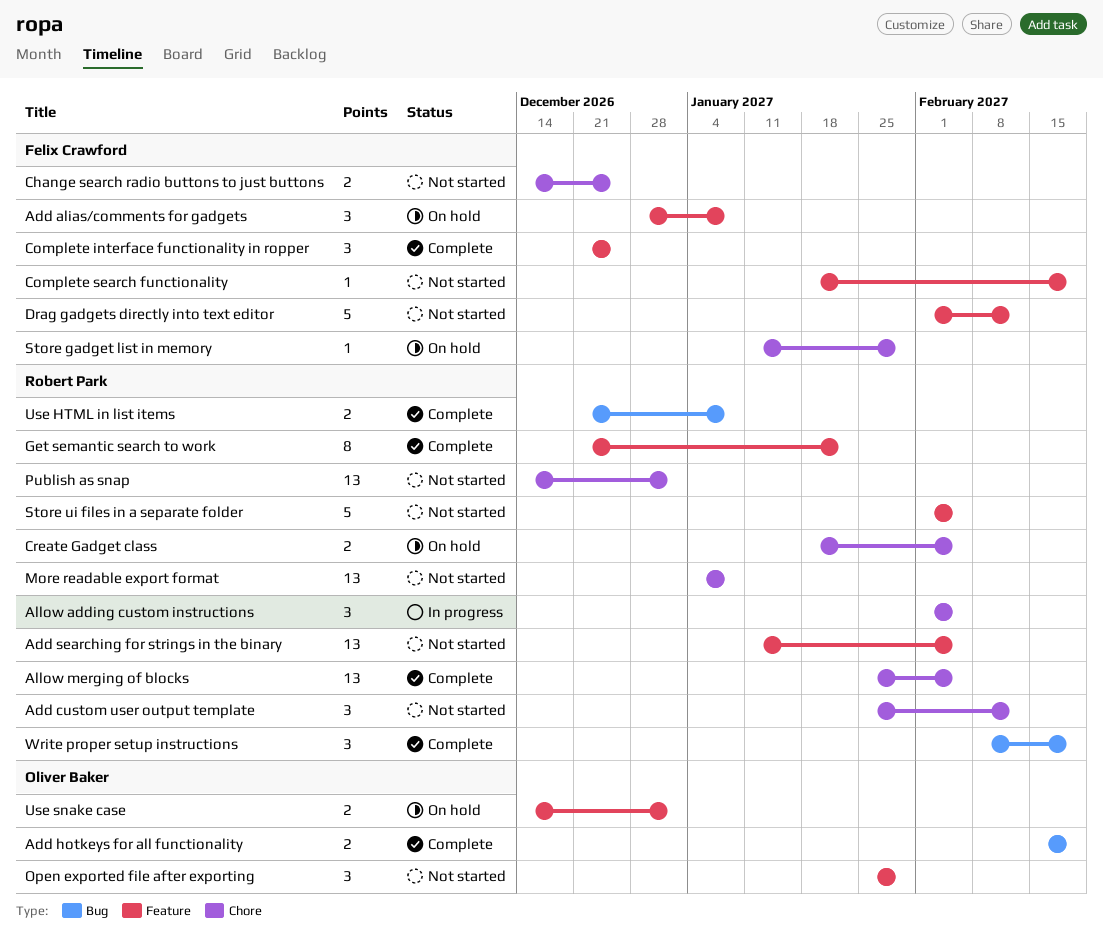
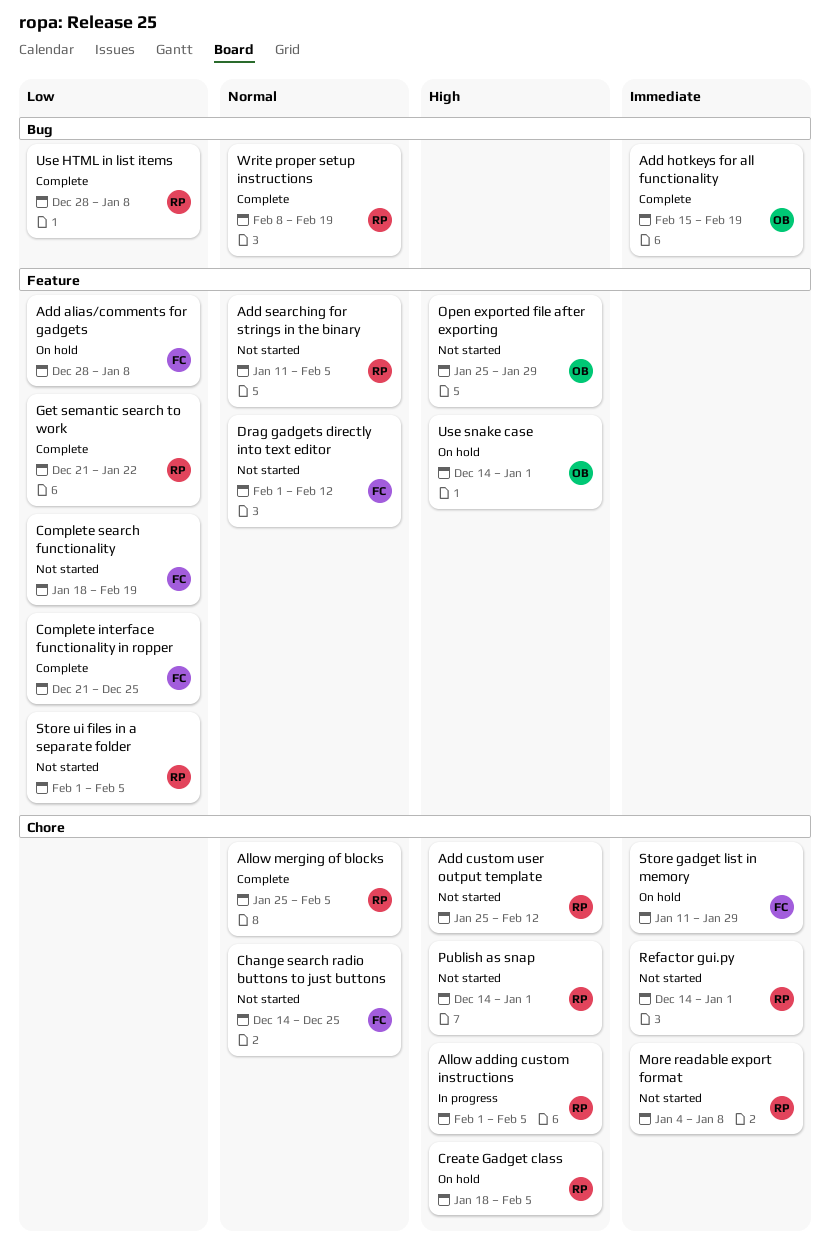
Refactor gui.py: none -> present
Use HTML in list items, start: Dec 21 -> Dec 28

